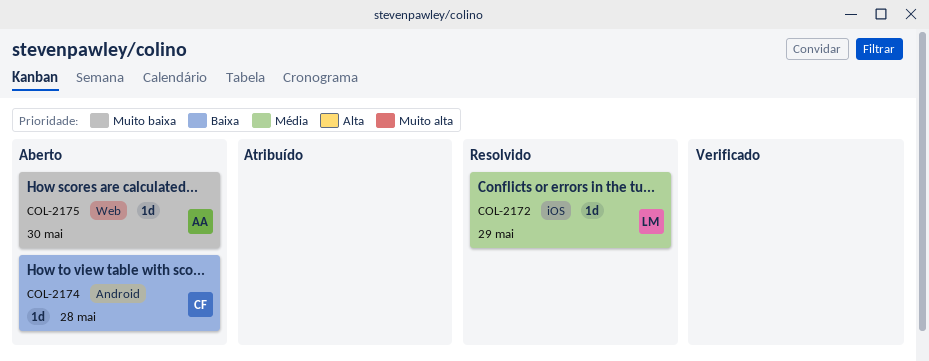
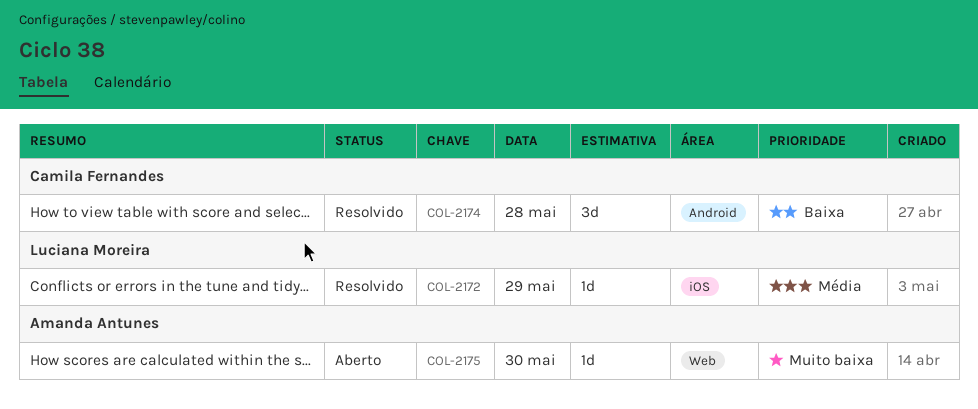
COL-2174, status: Aberto -> Resolvido
COL-2174, estimate: 1d -> 3d

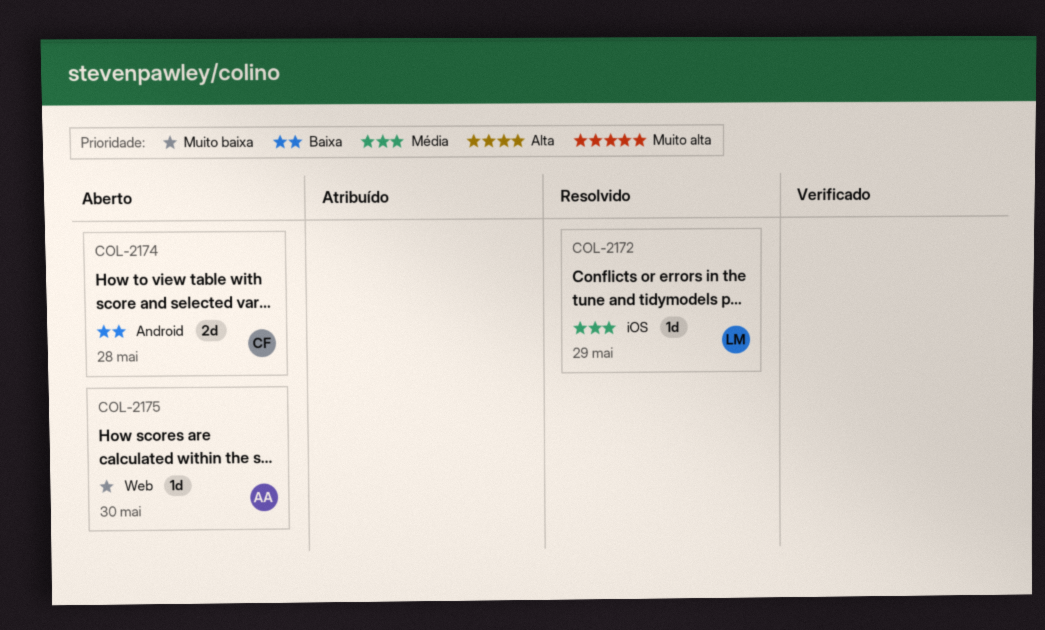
COL-2174, status: Resolvido -> Aberto
COL-2174, estimate: 3d -> 2d

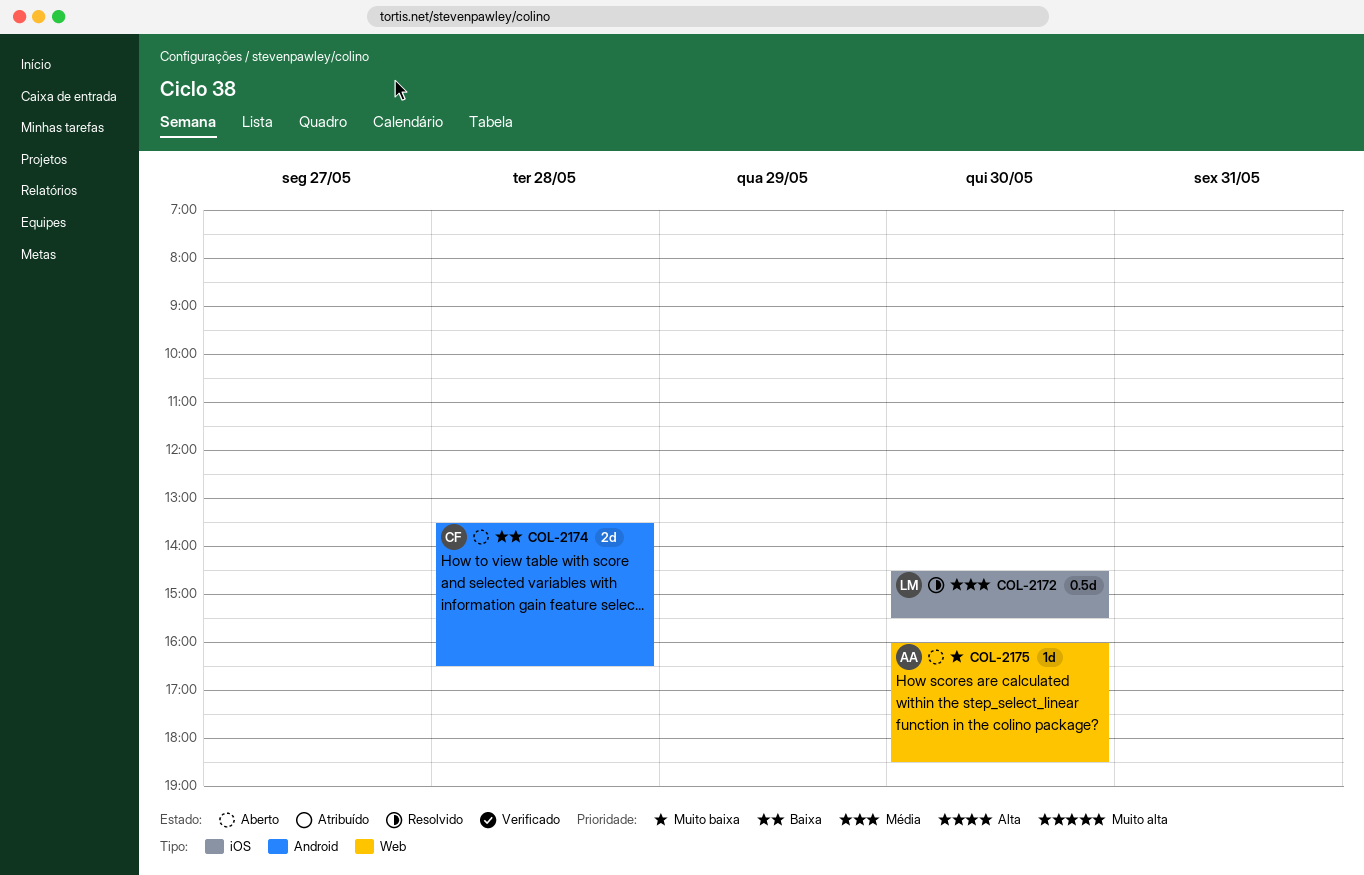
COL-2172, estimate: 1d -> 0.5d
COL-2172, day: May 29 -> May 30

